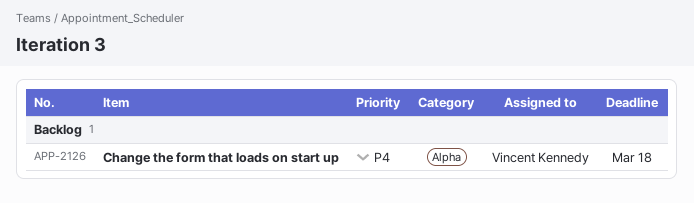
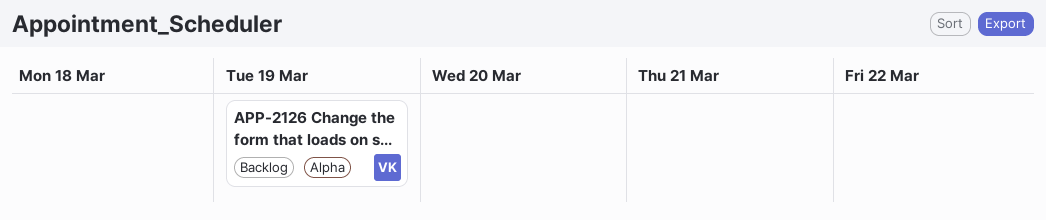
APP-2126, due: Mar 18 -> Mar 19

